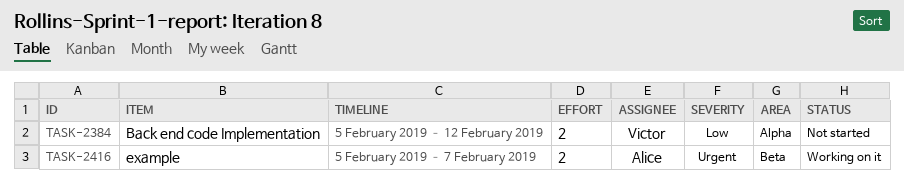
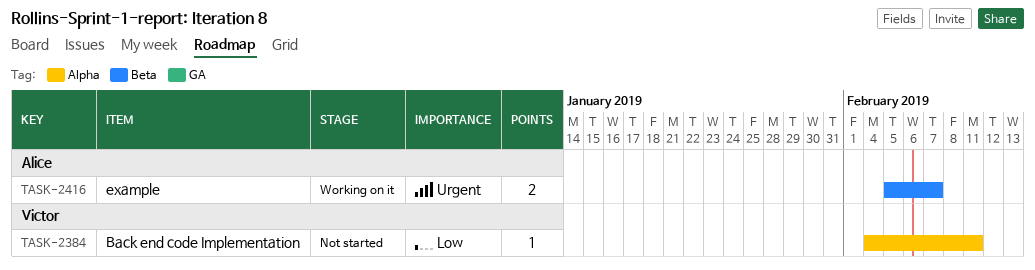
TASK-2384, estimate: 2 -> 1
TASK-2384, start: Feb 5 -> Feb 4
TASK-2384, due: Feb 12 -> Feb 11

